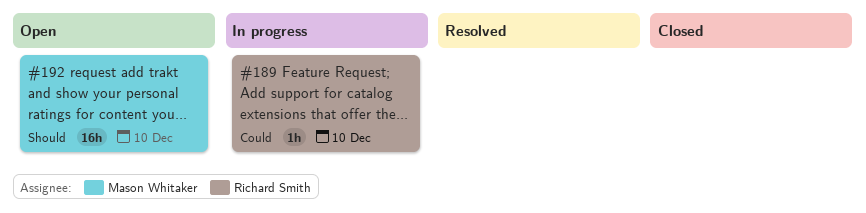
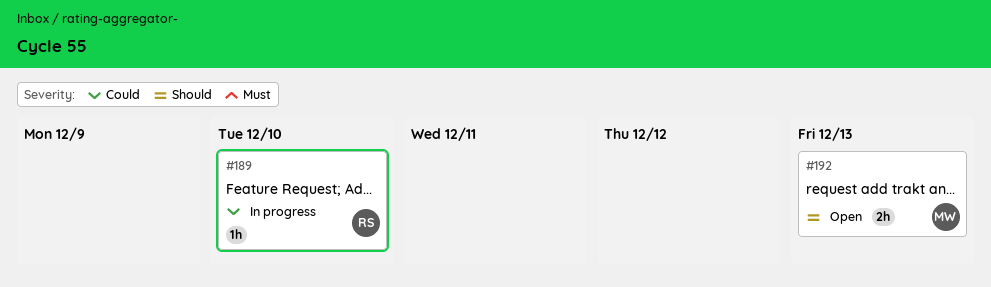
#192, estimate: 16h -> 2h
#192, due: Dec 10 -> Dec 13

